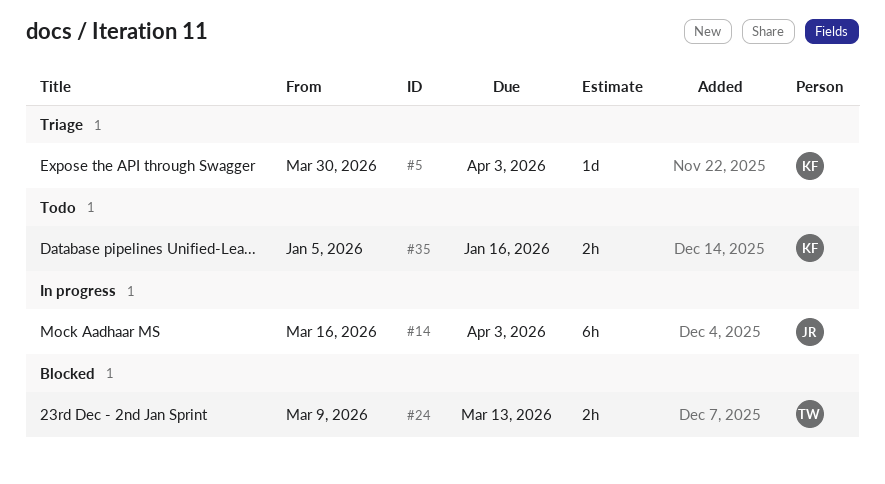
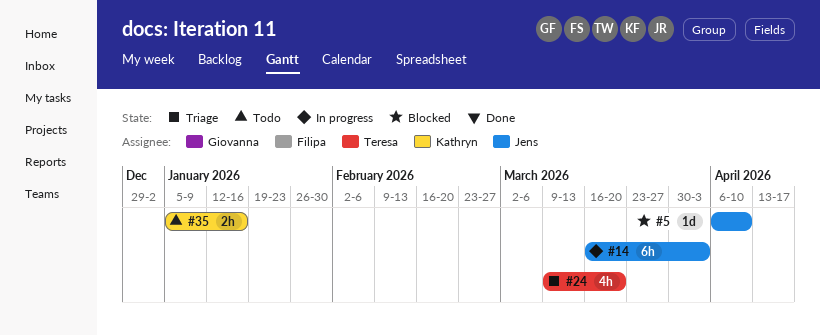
#5, status: Triage -> Blocked
#5, owner: Kathryn -> Jens
#5, start: Mar 30 -> Apr 6
#5, due: Apr 3 -> Apr 10
#24, status: Blocked -> Triage
#24, estimate: 2h -> 4h
#24, due: Mar 13 -> Mar 20

